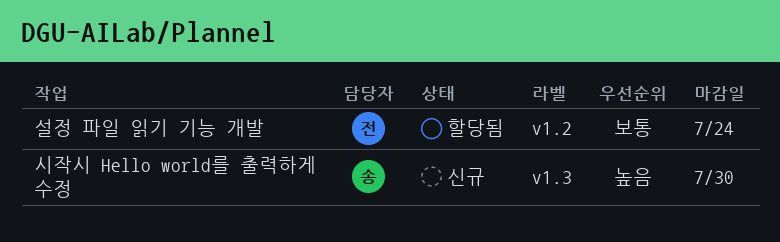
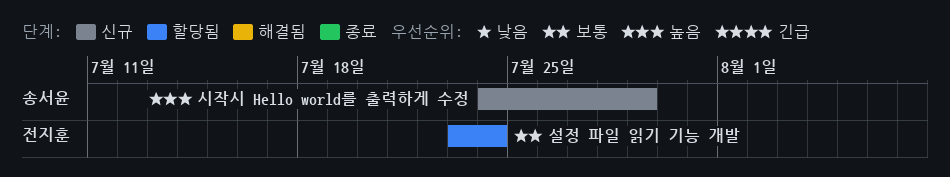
시작시 Hello world를 출력하게 수정, due: Jul 30 -> Jul 29

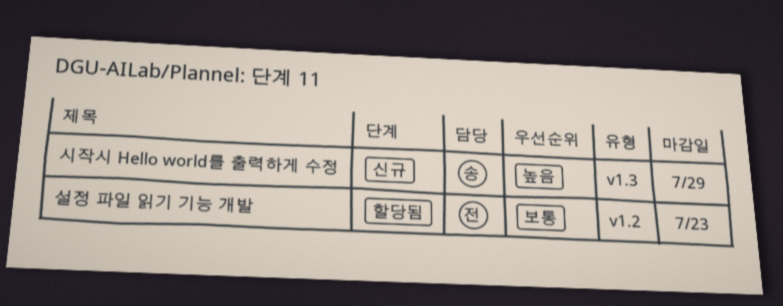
설정 파일 읽기 기능 개발, due: Jul 24 -> Jul 23

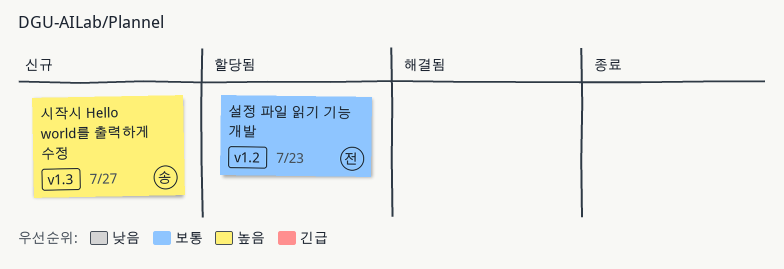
시작시 Hello world를 출력하게 수정, due: Jul 29 -> Jul 27

